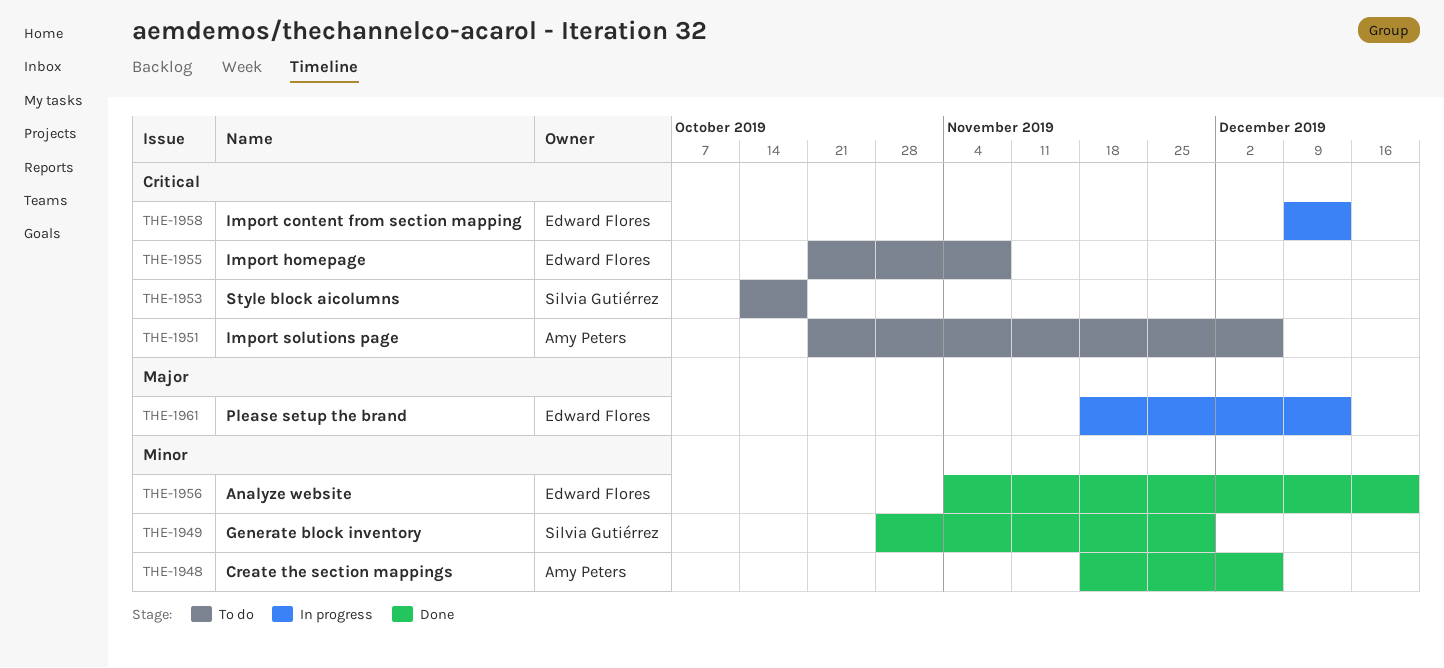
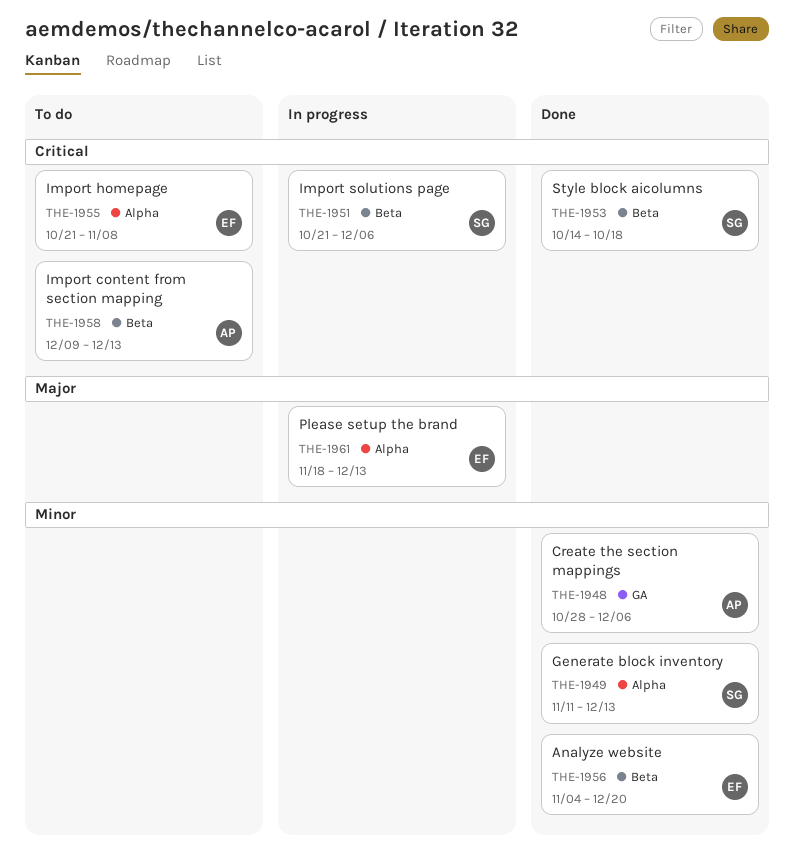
THE-1948, start: Nov 18 -> Oct 28
THE-1949, start: Oct 28 -> Nov 11
THE-1949, due: Nov 29 -> Dec 13
THE-1951, status: To do -> In progress
THE-1951, owner: Amy Peters -> Silvia Gutiérrez
THE-1953, status: To do -> Done
THE-1958, status: In progress -> To do
THE-1958, owner: Edward Flores -> Amy Peters

